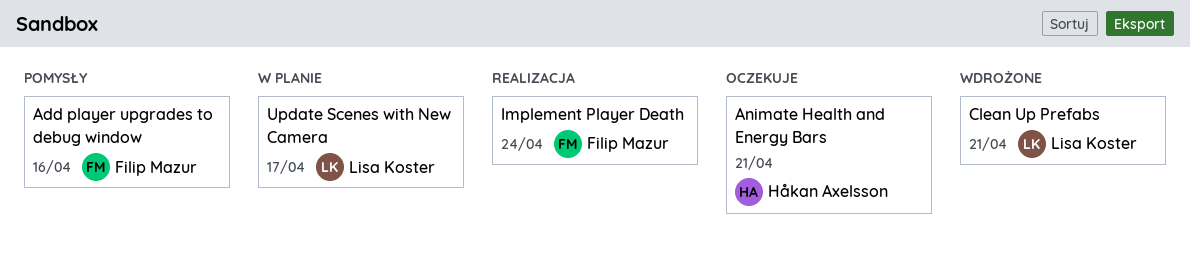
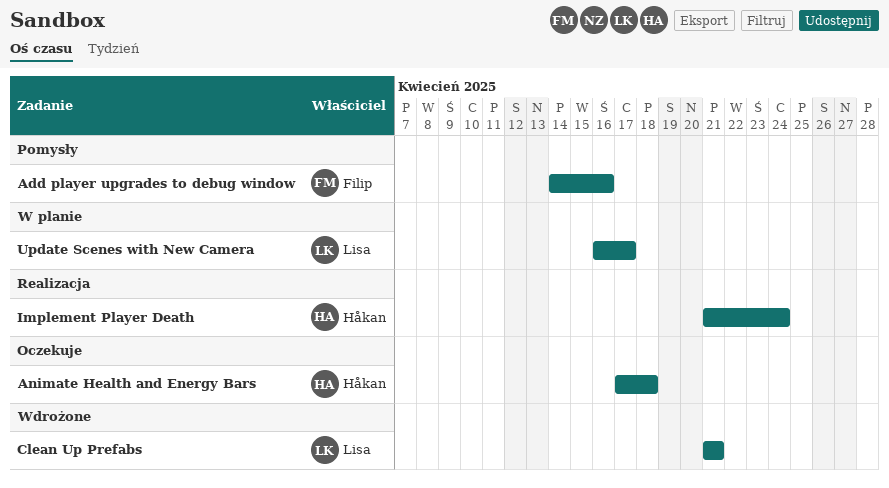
Animate Health and Energy Bars, due: Apr 21 -> Apr 18
Implement Player Death, owner: Filip Mazur -> Håkan Axelsson

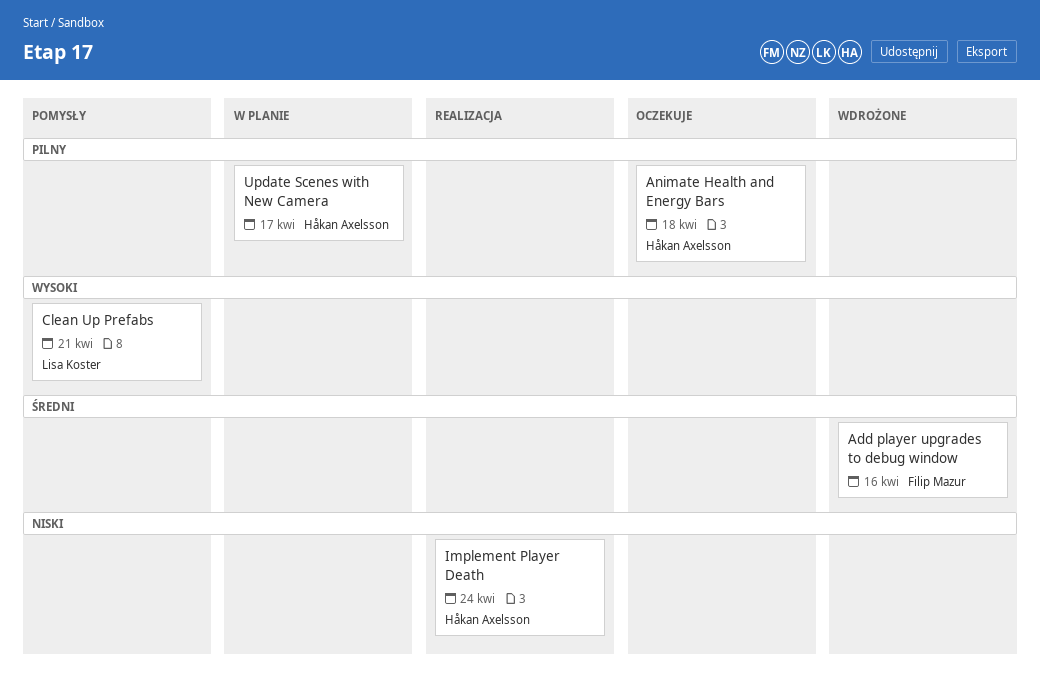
Add player upgrades to debug window, status: Pomysły -> Wdrożone
Clean Up Prefabs, status: Wdrożone -> Pomysły
Update Scenes with New Camera, owner: Lisa Koster -> Håkan Axelsson

